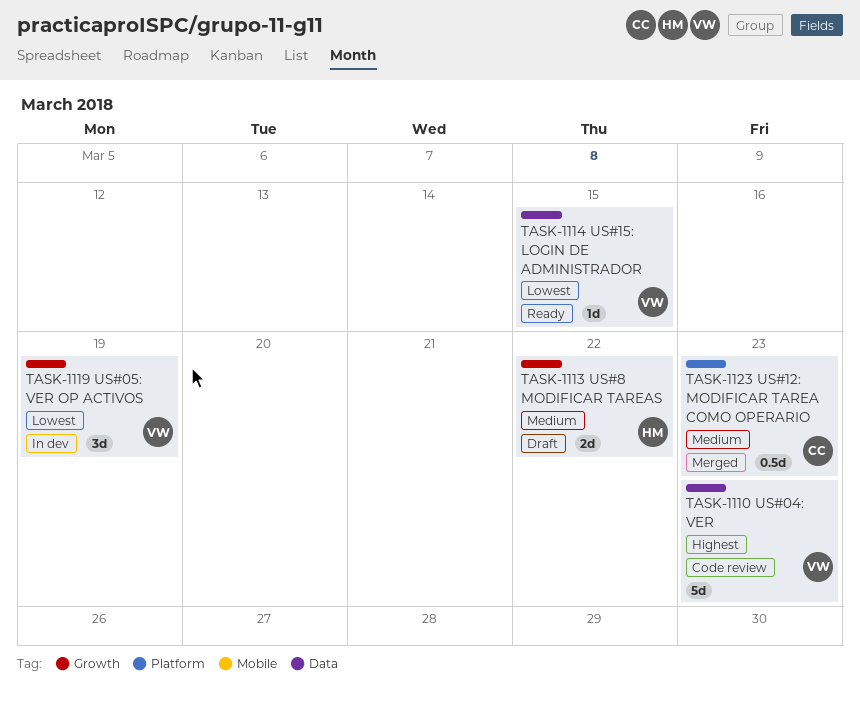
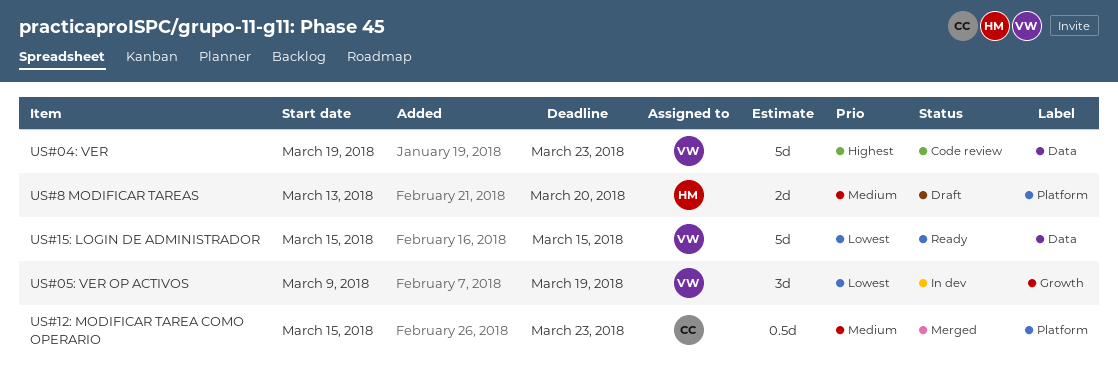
US#15: LOGIN DE ADMINISTRADOR, estimate: 1d -> 5d
US#8 MODIFICAR TAREAS, label: Growth -> Platform
US#8 MODIFICAR TAREAS, due: Mar 22 -> Mar 20

